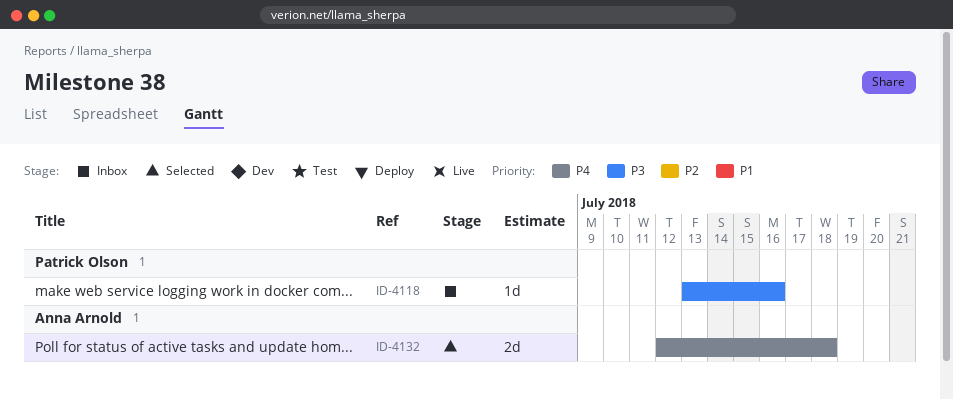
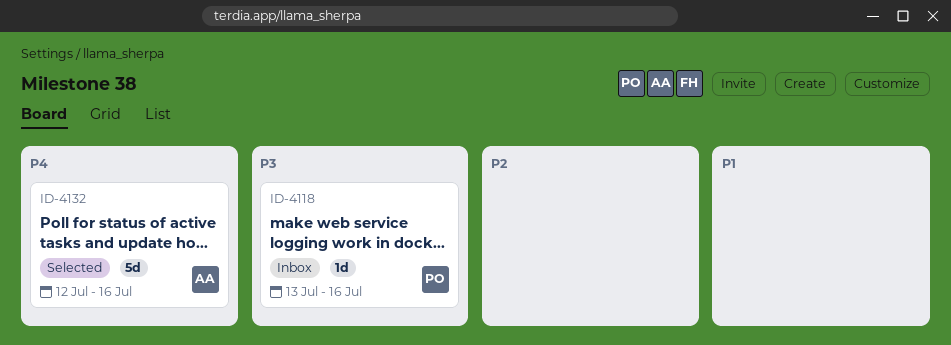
ID-4132, estimate: 2d -> 5d
ID-4132, due: Jul 18 -> Jul 16

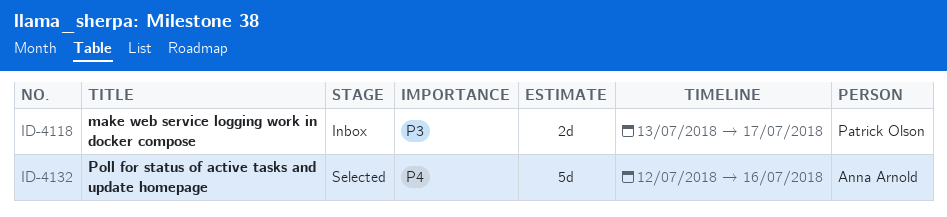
ID-4118, estimate: 1d -> 2d
ID-4118, due: Jul 16 -> Jul 17

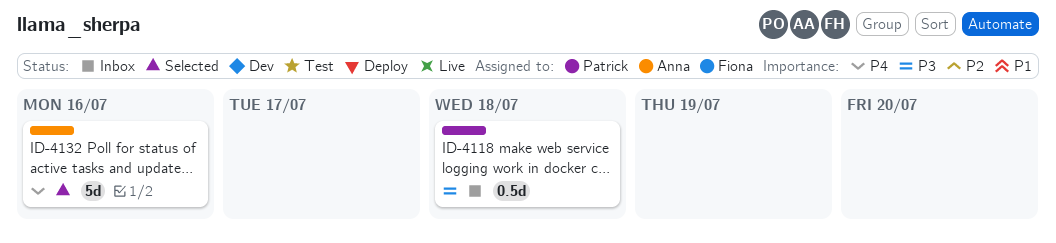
ID-4118, estimate: 2d -> 0.5d
ID-4118, due: Jul 17 -> Jul 18

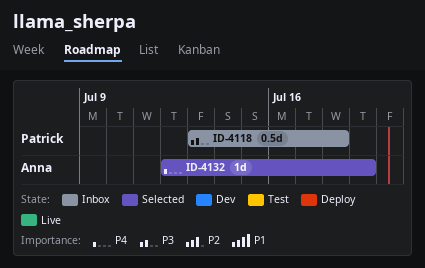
ID-4132, estimate: 5d -> 1d
ID-4132, due: Jul 16 -> Jul 19

